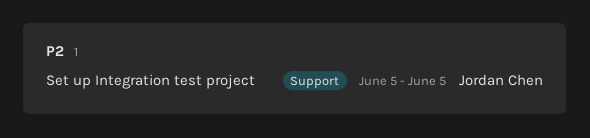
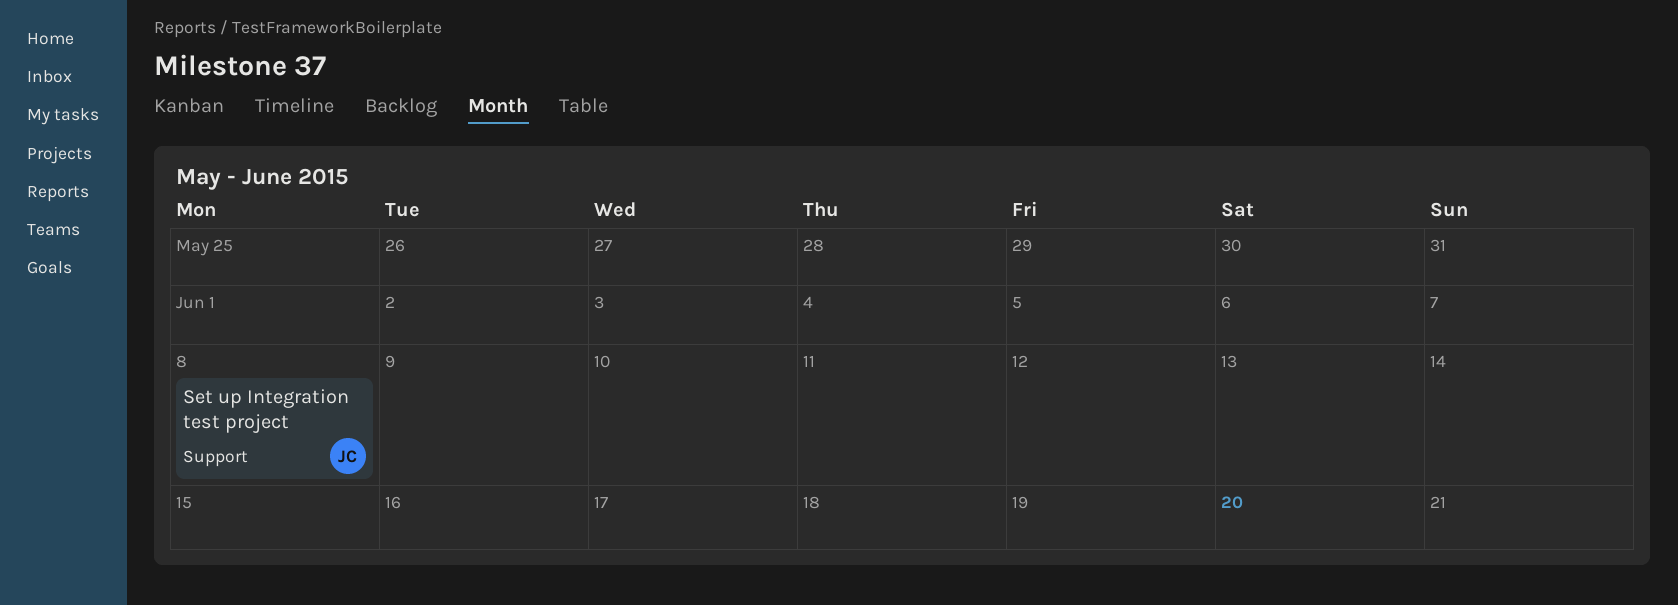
Set up Integration test project, due: Jun 5 -> Jun 8

